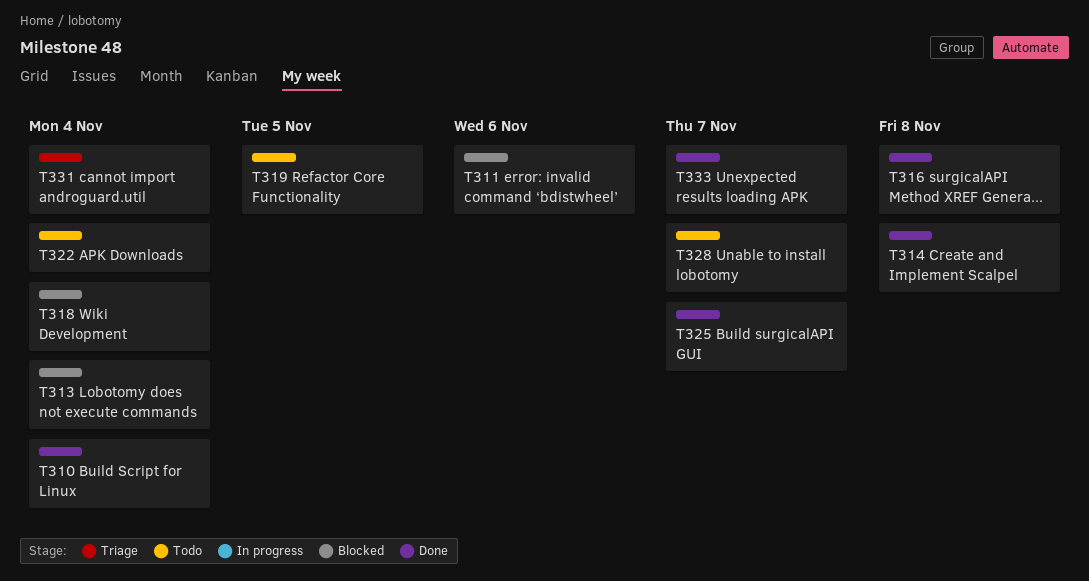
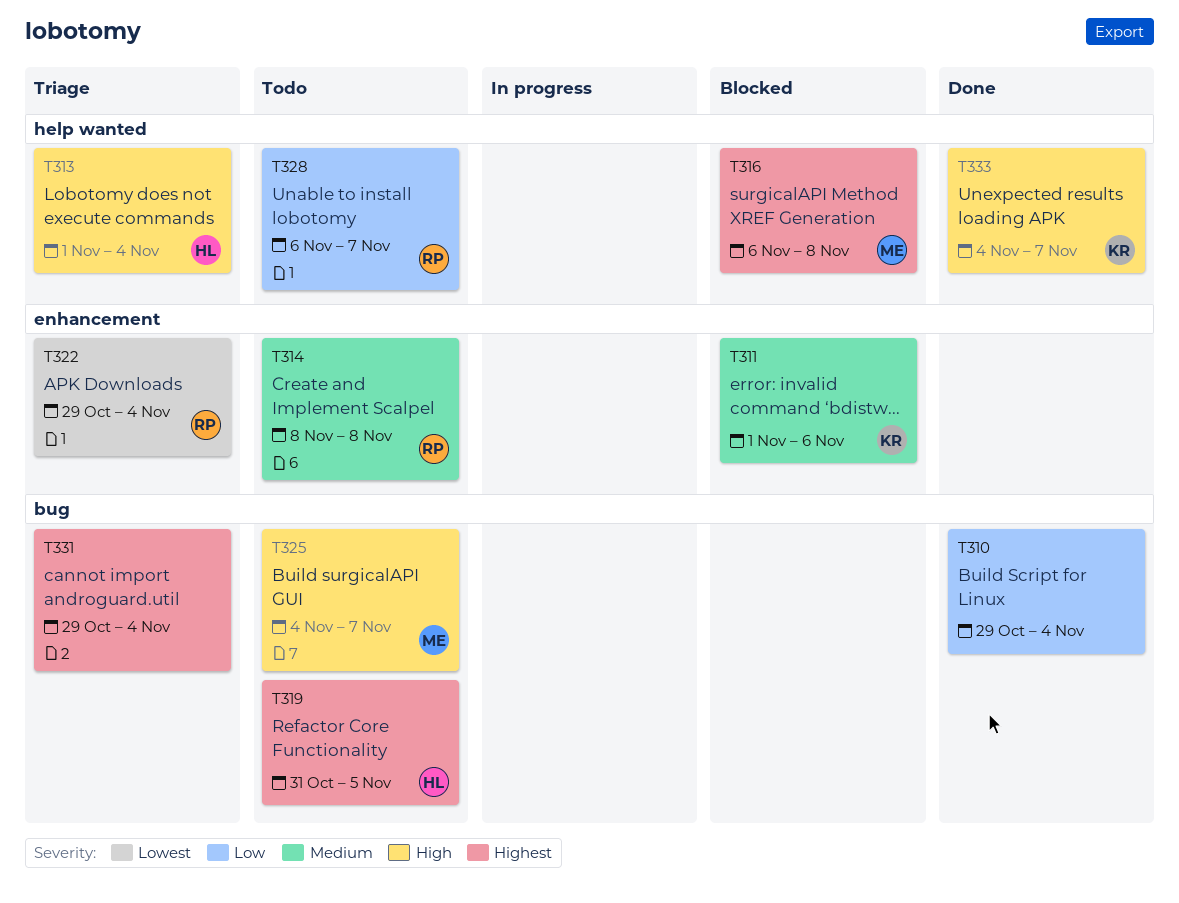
T313, status: Blocked -> Triage
T314, status: Done -> Todo
T316, status: Done -> Blocked
T318: present -> none
T322, status: Todo -> Triage
T325, status: Done -> Todo

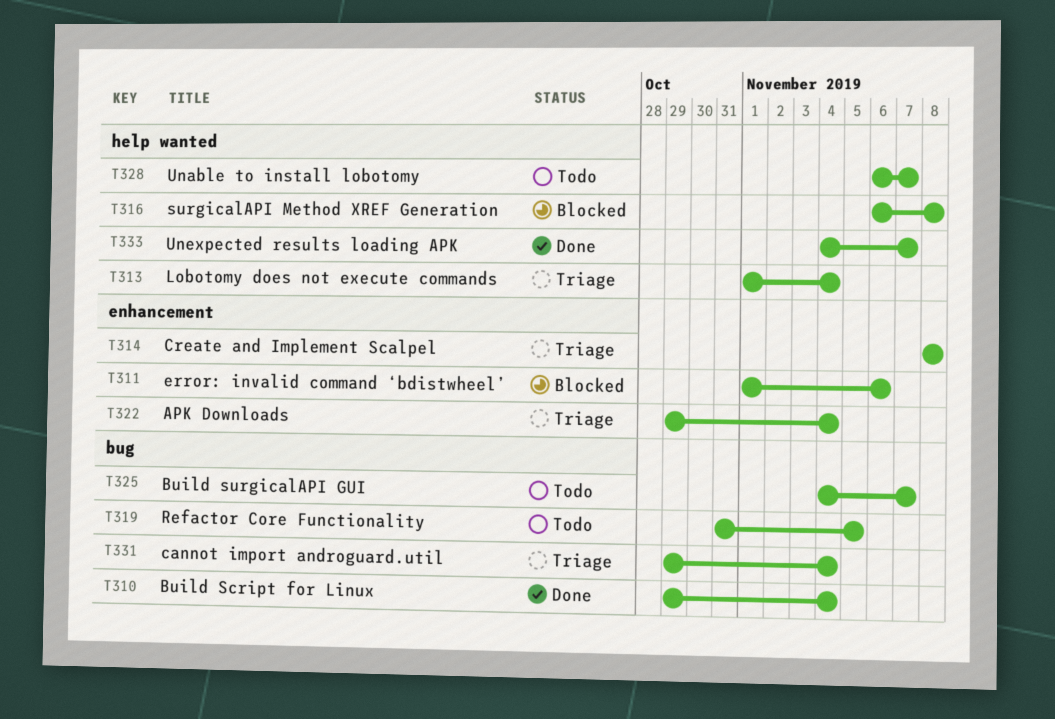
T314, status: Todo -> Triage

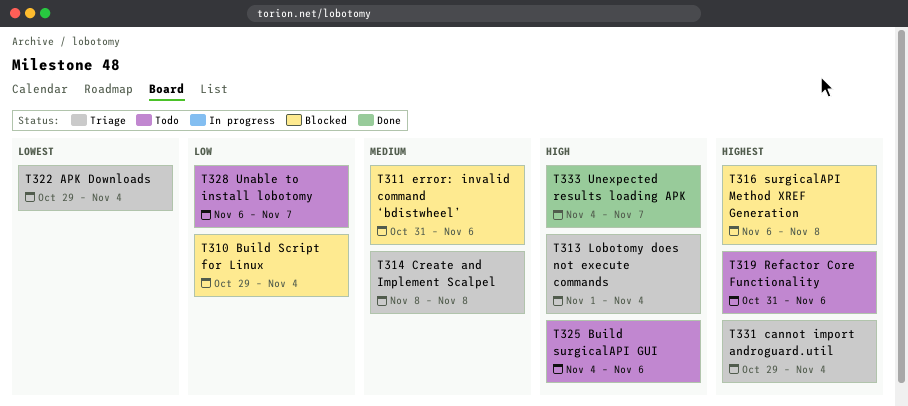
T310, status: Done -> Blocked
T311, start: Nov 1 -> Oct 31
T319, due: Nov 5 -> Nov 6
T325, due: Nov 7 -> Nov 6

